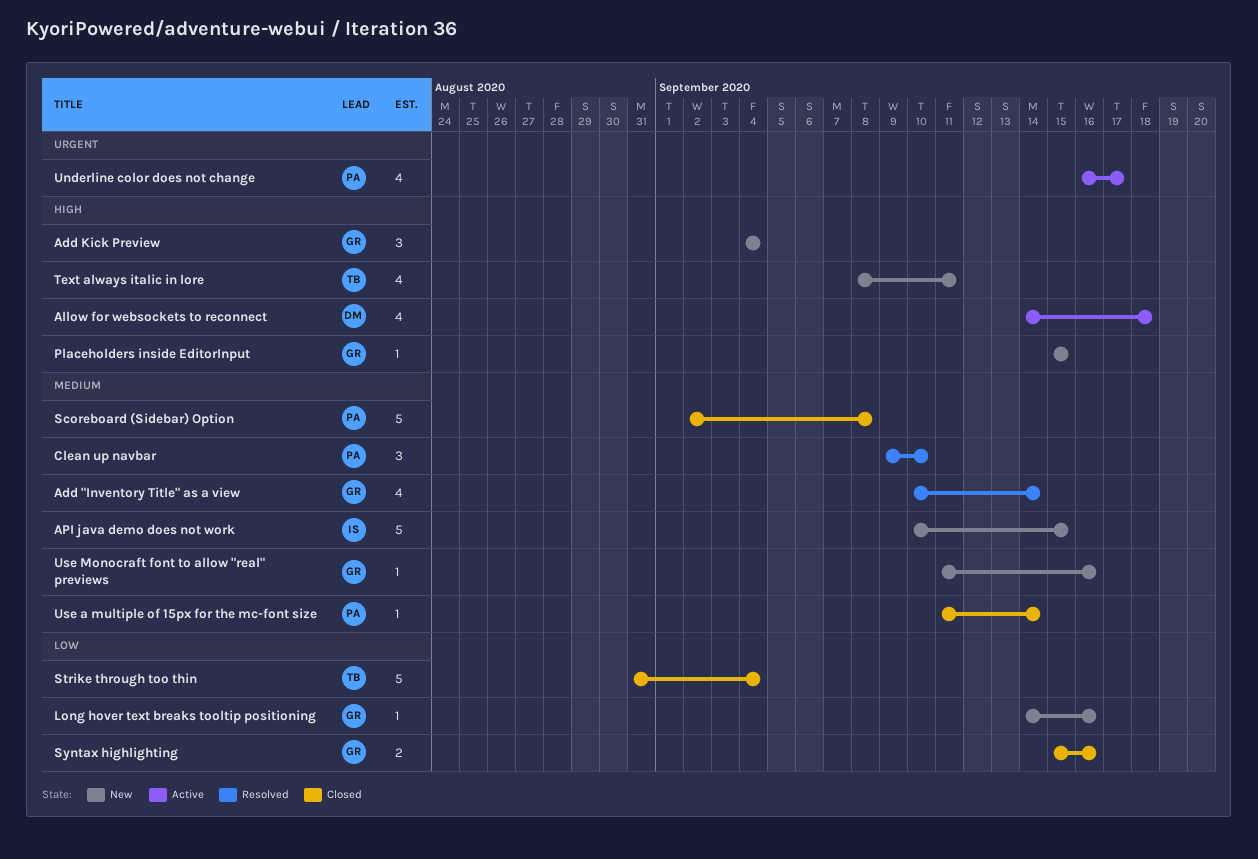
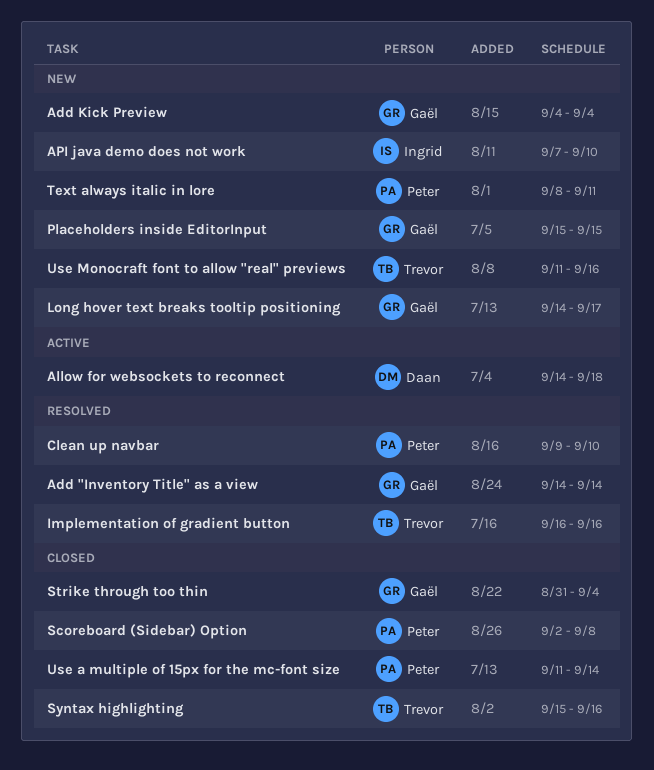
Add "Inventory Title" as a view, start: Sep 10 -> Sep 14
API java demo does not work, start: Sep 10 -> Sep 7
API java demo does not work, due: Sep 15 -> Sep 10
Implementation of gradient button: none -> present
Long hover text breaks tooltip positioning, due: Sep 16 -> Sep 17
Strike through too thin, owner: Trevor -> Gaël
Syntax highlighting, owner: Gaël -> Trevor
Text always italic in lore, owner: Trevor -> Peter
Underline color does not change: present -> none
Use Monocraft font to allow "real" previews, owner: Gaël -> Trevor

